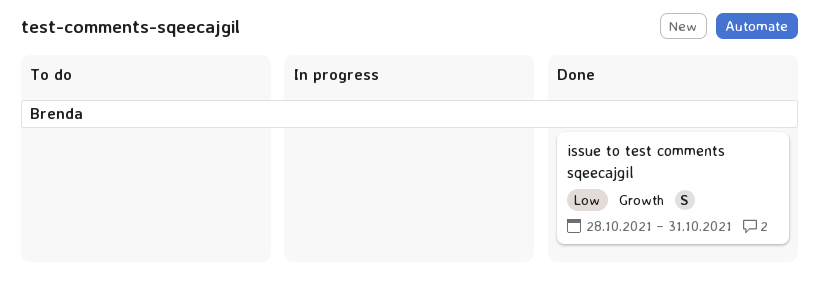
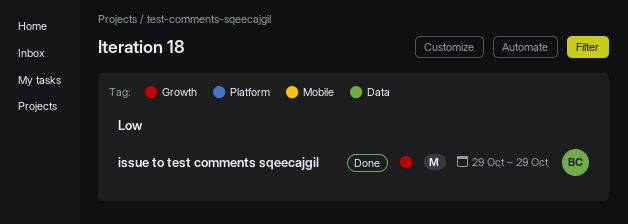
issue to test comments sqeecajgil, estimate: S -> M
issue to test comments sqeecajgil, start: Oct 28 -> Oct 29
issue to test comments sqeecajgil, due: Oct 31 -> Oct 29

